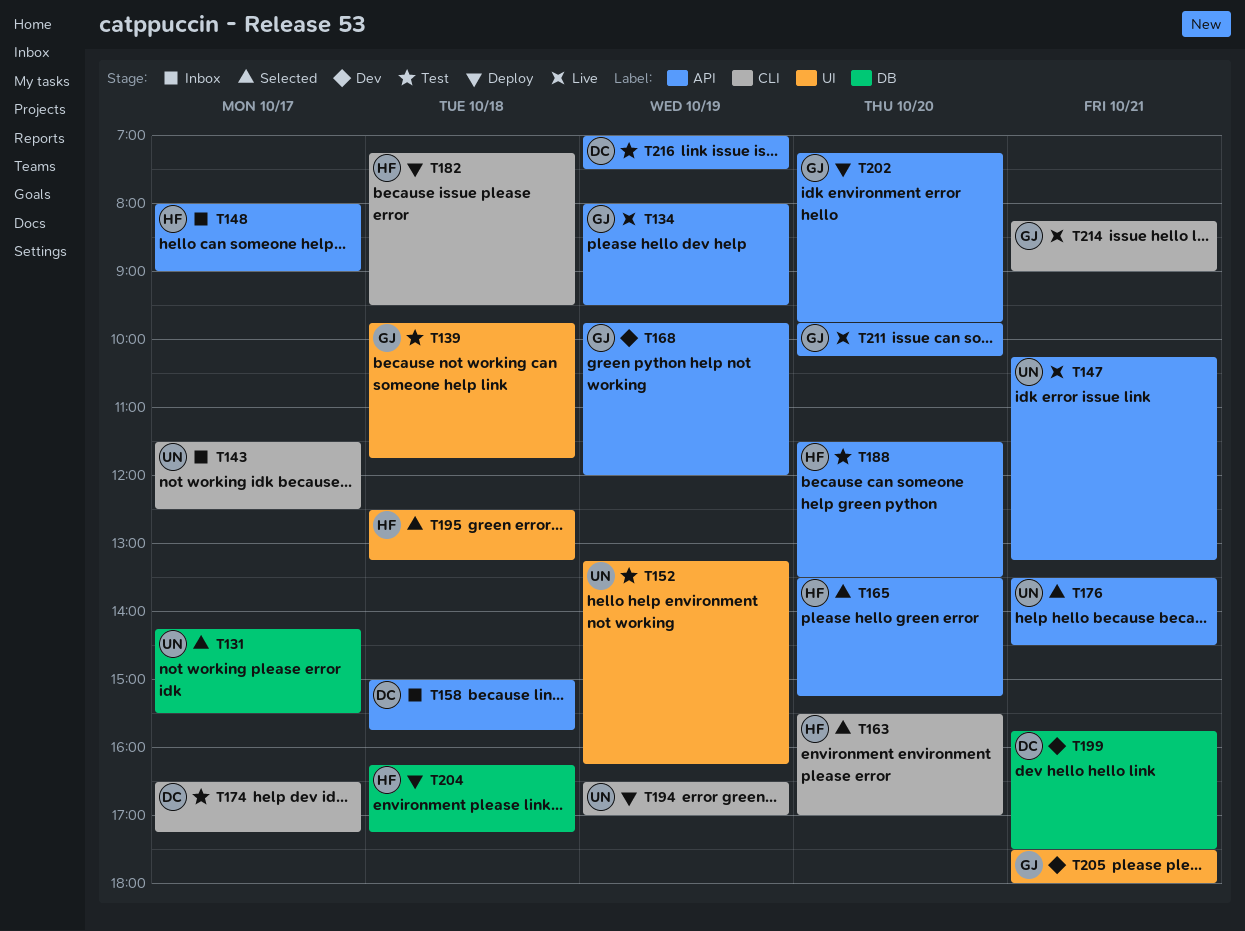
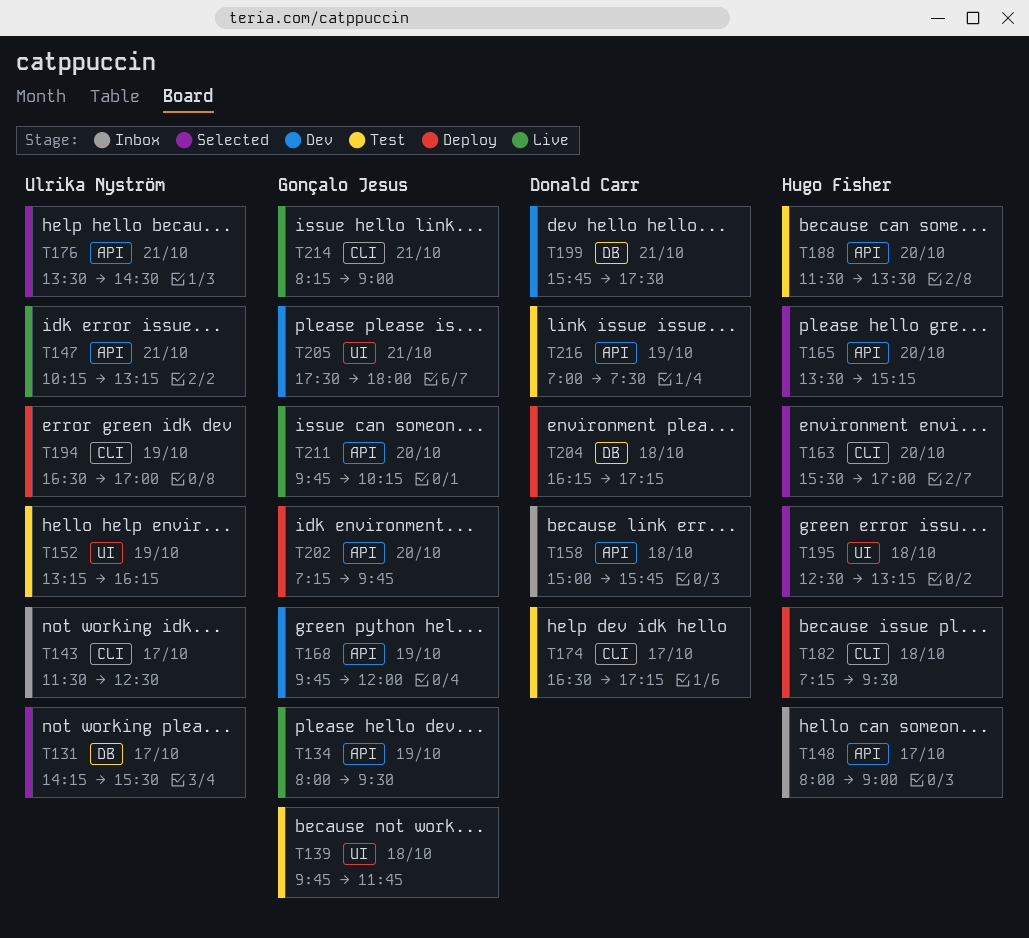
T204, owner: Hugo Fisher -> Donald Carr

